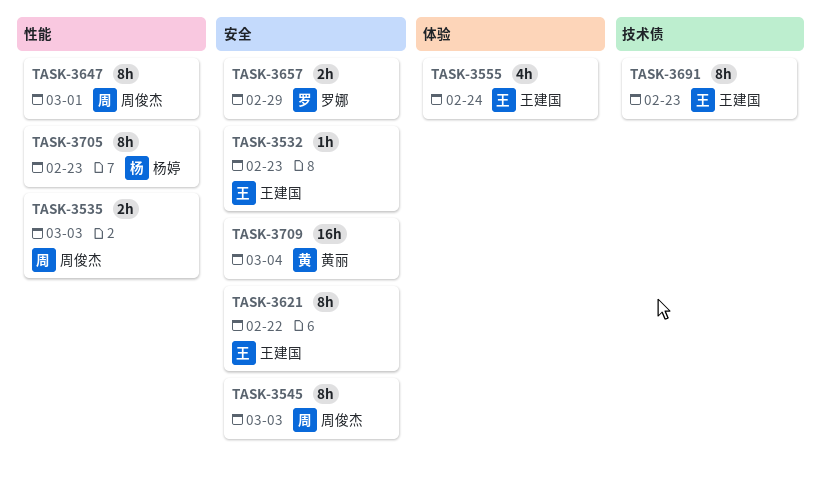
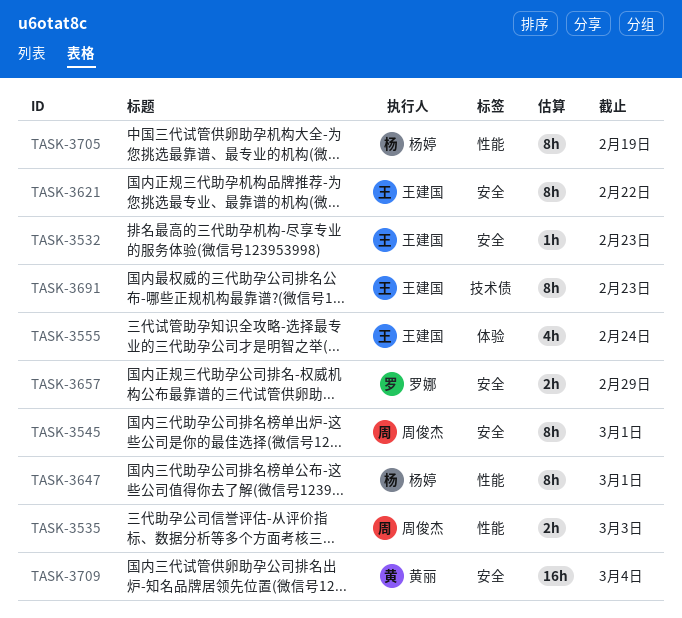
TASK-3545, due: Mar 3 -> Mar 1
TASK-3647, owner: 周俊杰 -> 杨婷
TASK-3705, due: Feb 23 -> Feb 19

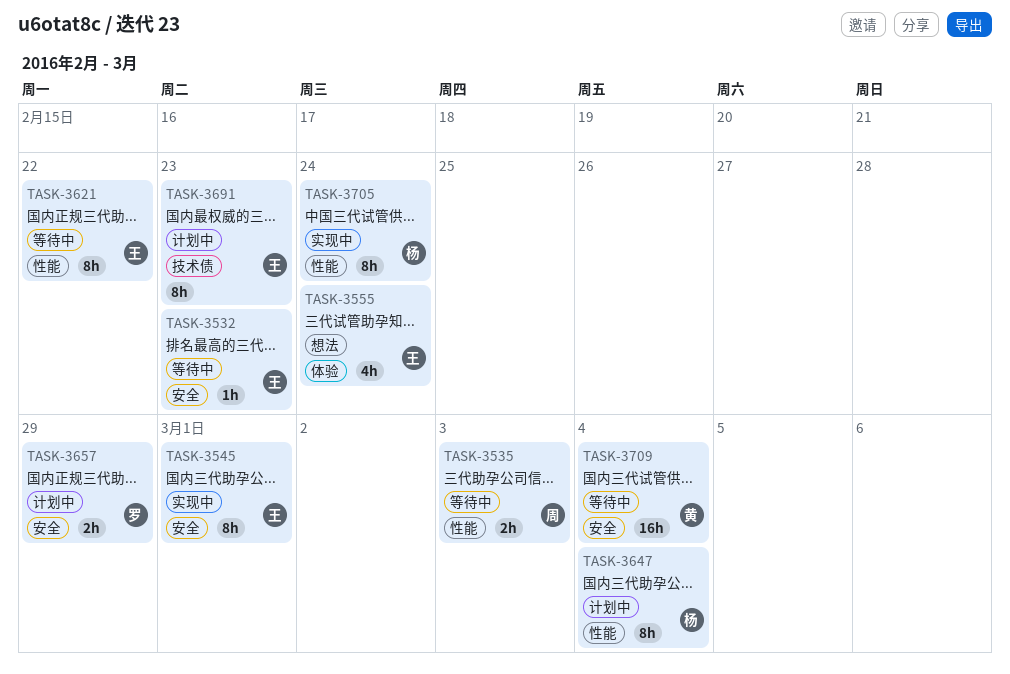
TASK-3545, owner: 周俊杰 -> 王建国
TASK-3621, label: 安全 -> 性能
TASK-3647, due: Mar 1 -> Mar 4
TASK-3705, due: Feb 19 -> Feb 24

